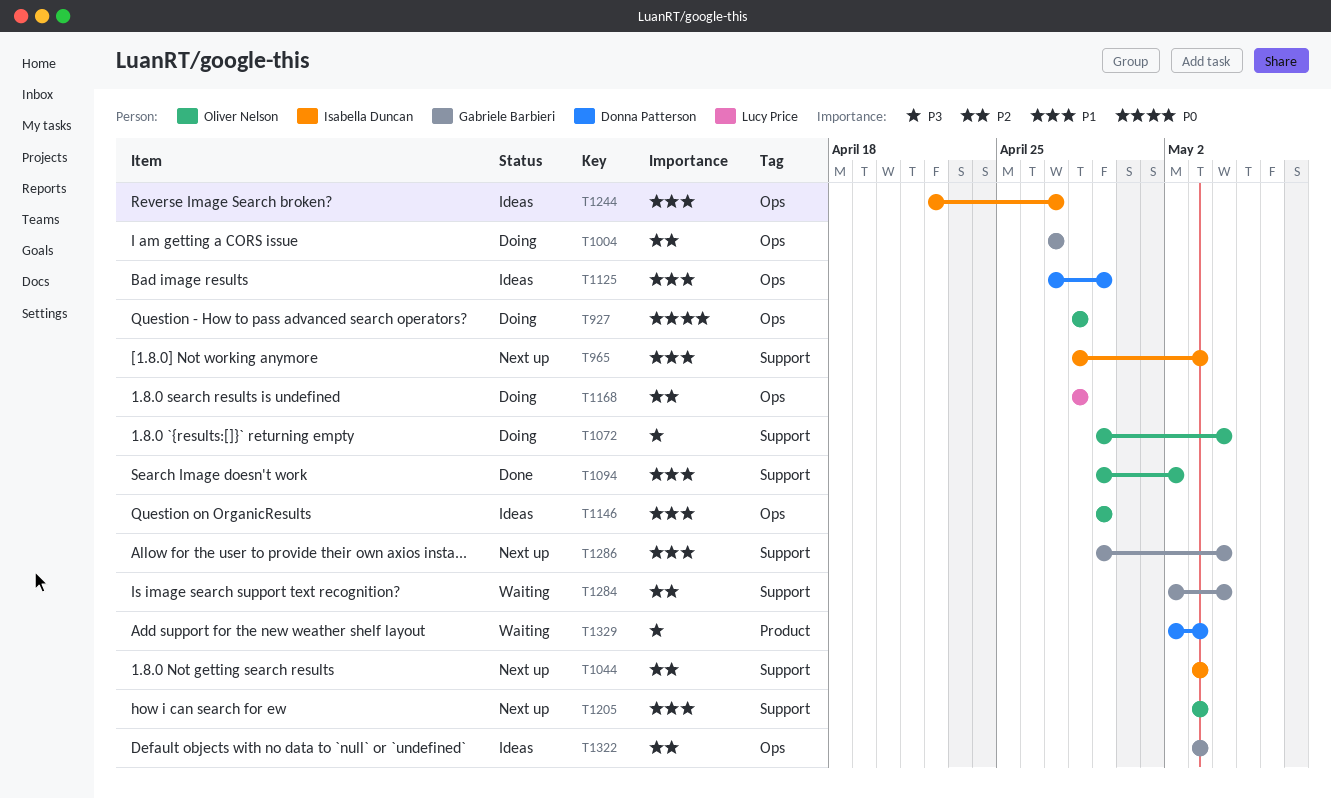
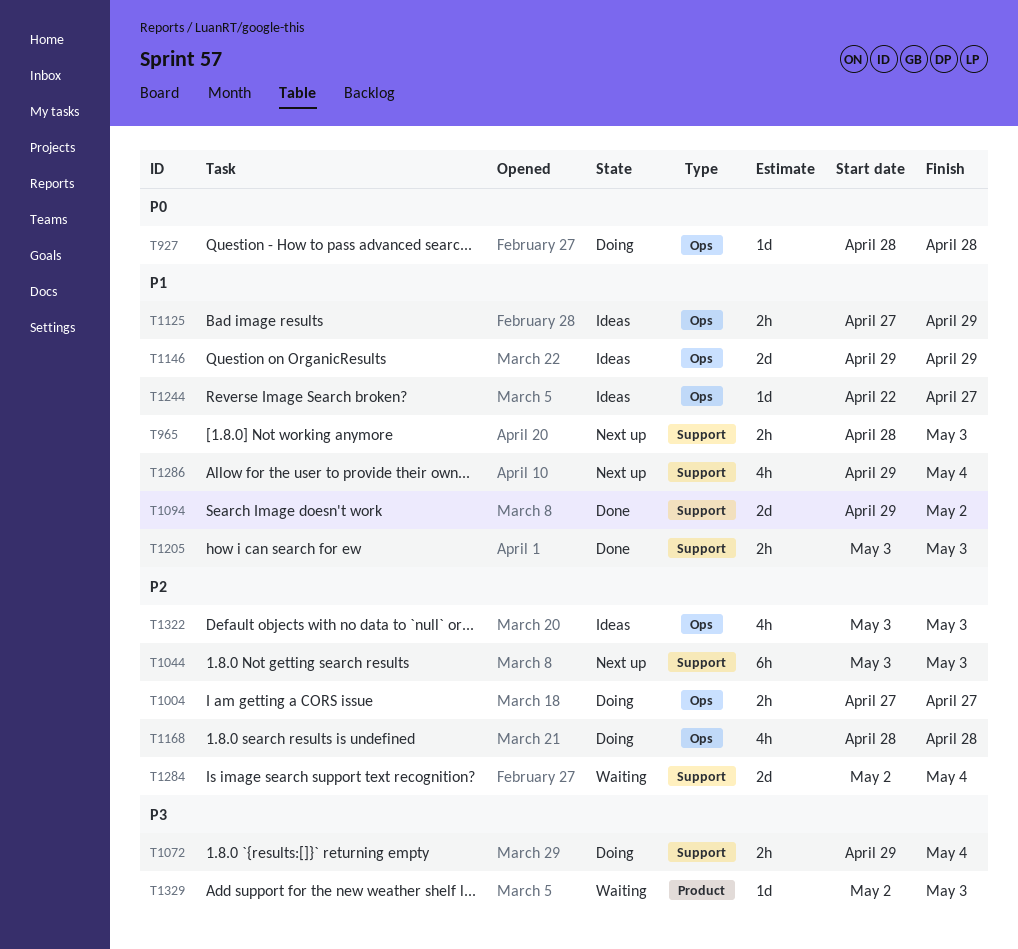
T1205, status: Next up -> Done

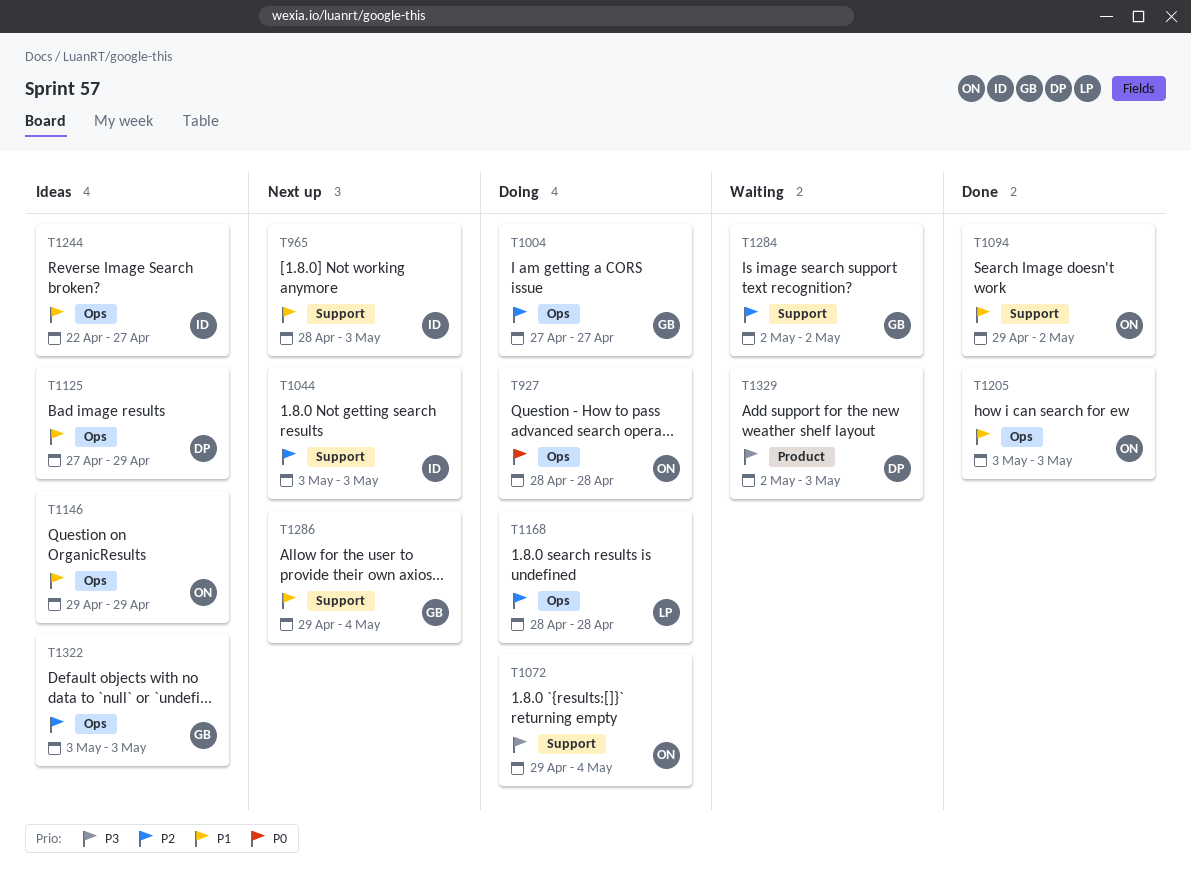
T1205, label: Support -> Ops
T1284, due: May 4 -> May 2

